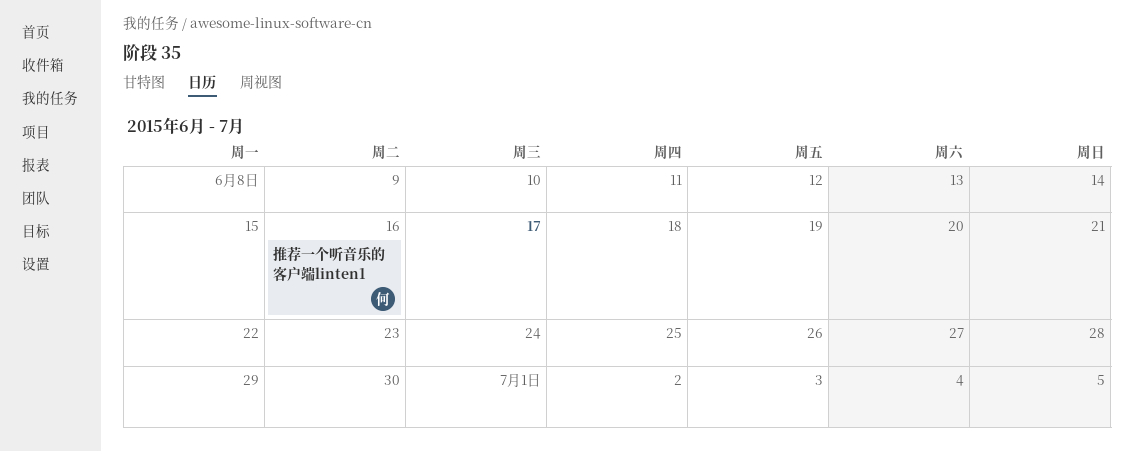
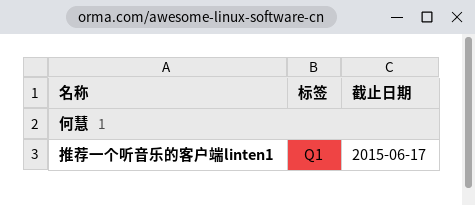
推荐一个听音乐的客户端linten1, due: Jun 16 -> Jun 17

